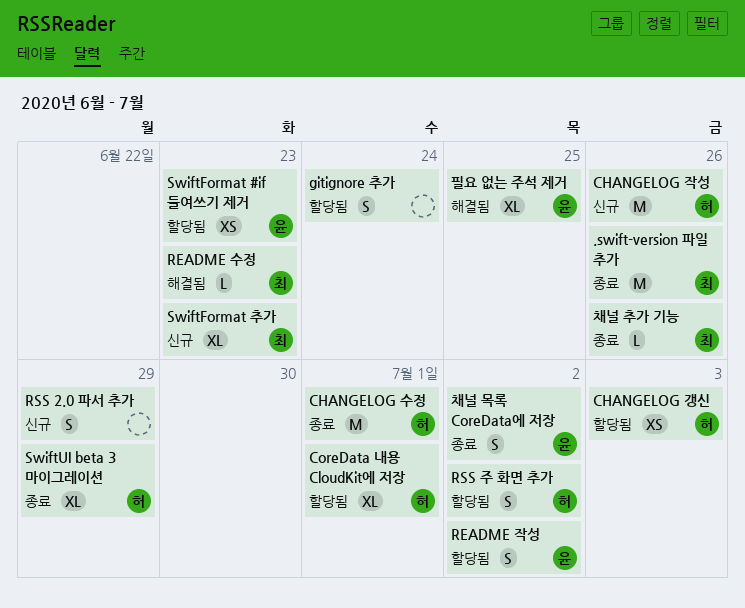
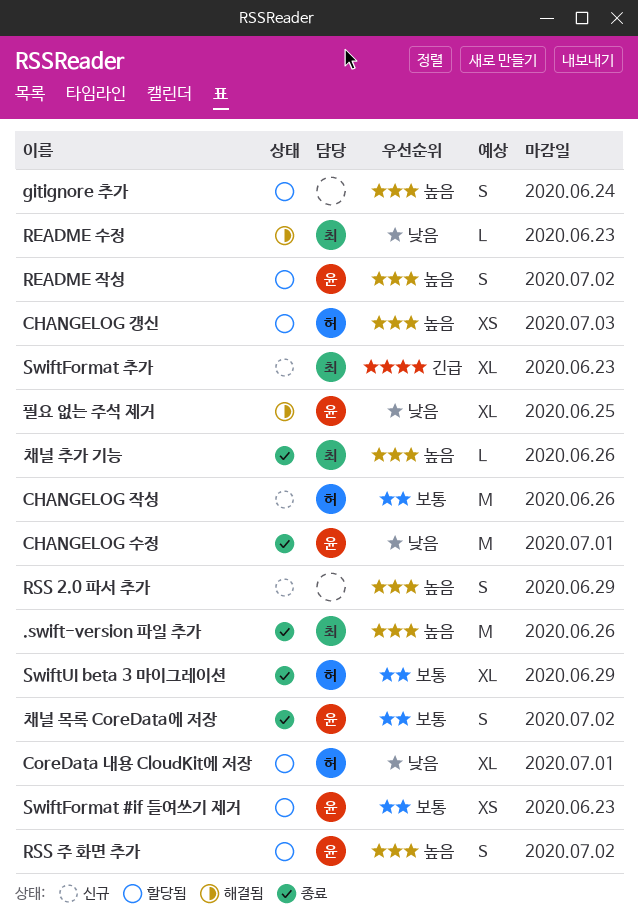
CHANGELOG 수정, owner: 허 -> 윤
RSS 주 화면 추가, owner: 허 -> 윤

